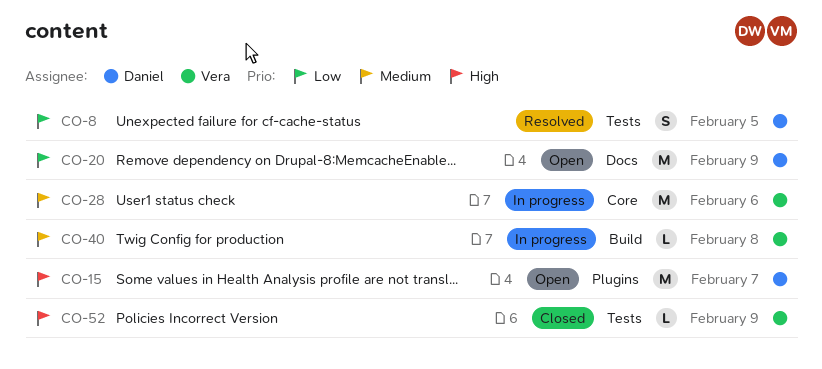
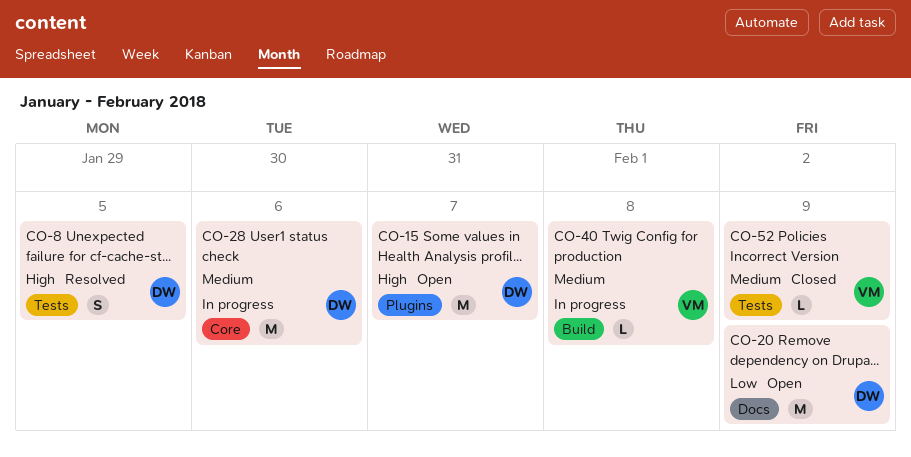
CO-8, priority: Low -> High
CO-28, owner: Vera -> Daniel
CO-52, priority: High -> Medium

